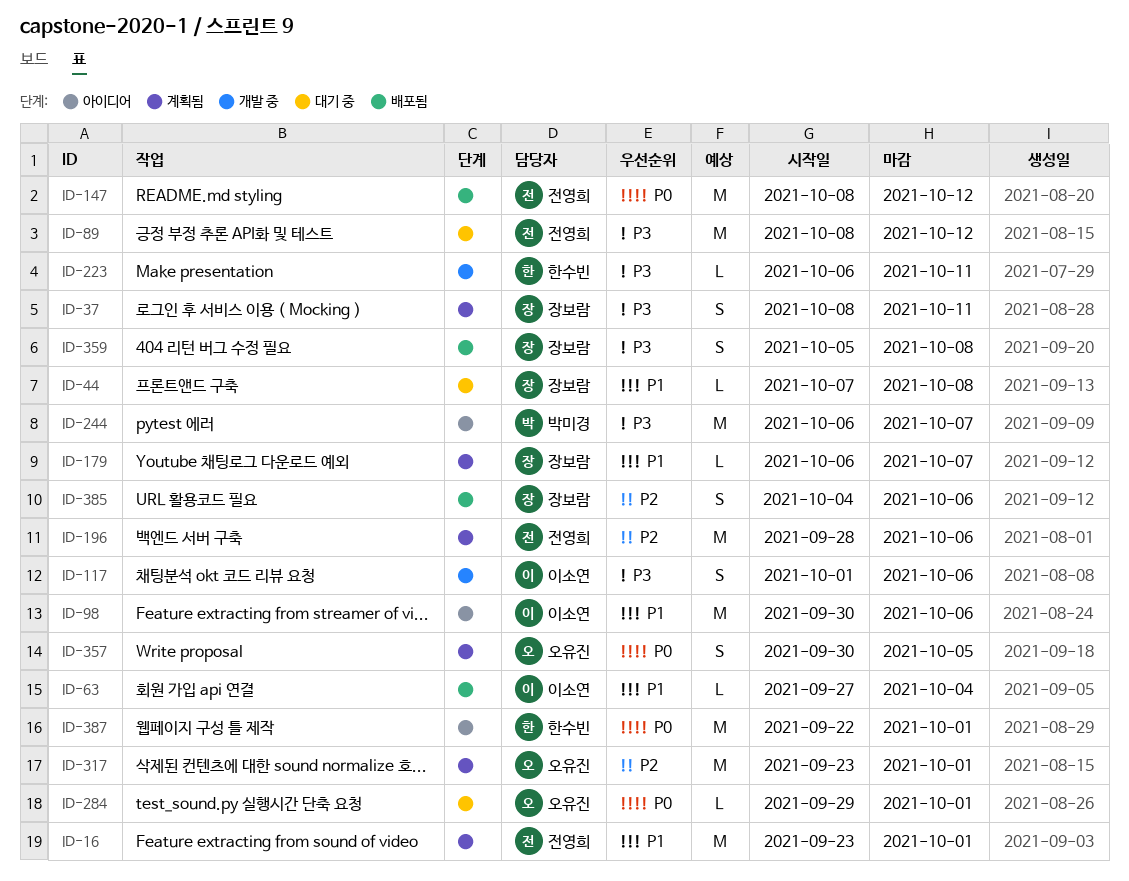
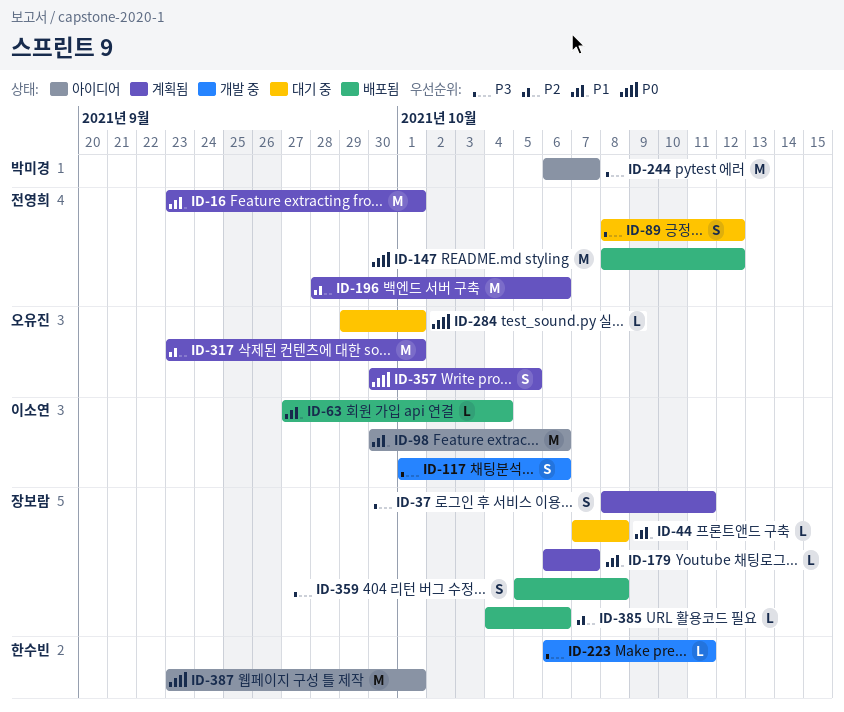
ID-89, estimate: M -> S
ID-385, estimate: S -> L
ID-387, start: Sep 22 -> Sep 23

